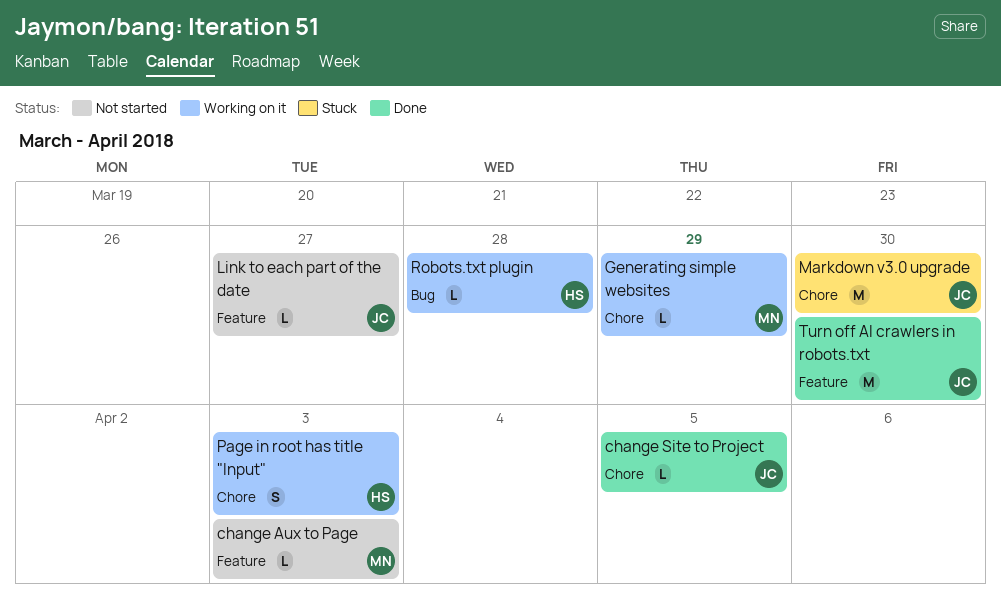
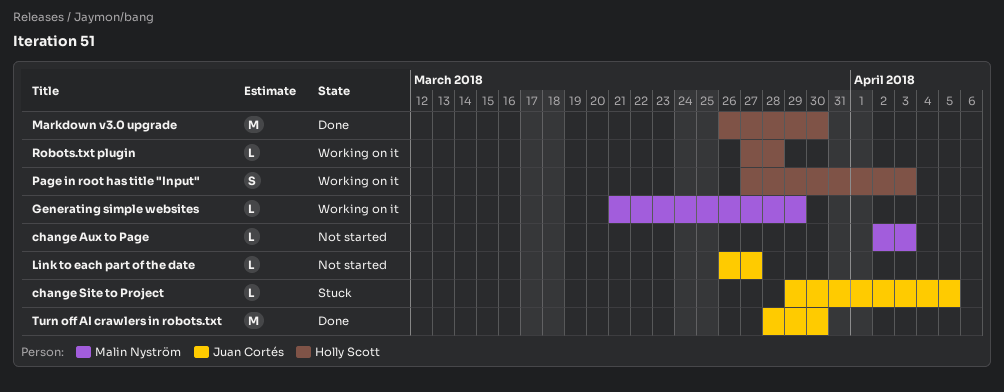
change Site to Project, status: Done -> Stuck
Markdown v3.0 upgrade, status: Stuck -> Done
Markdown v3.0 upgrade, owner: Juan Cortés -> Holly Scott

